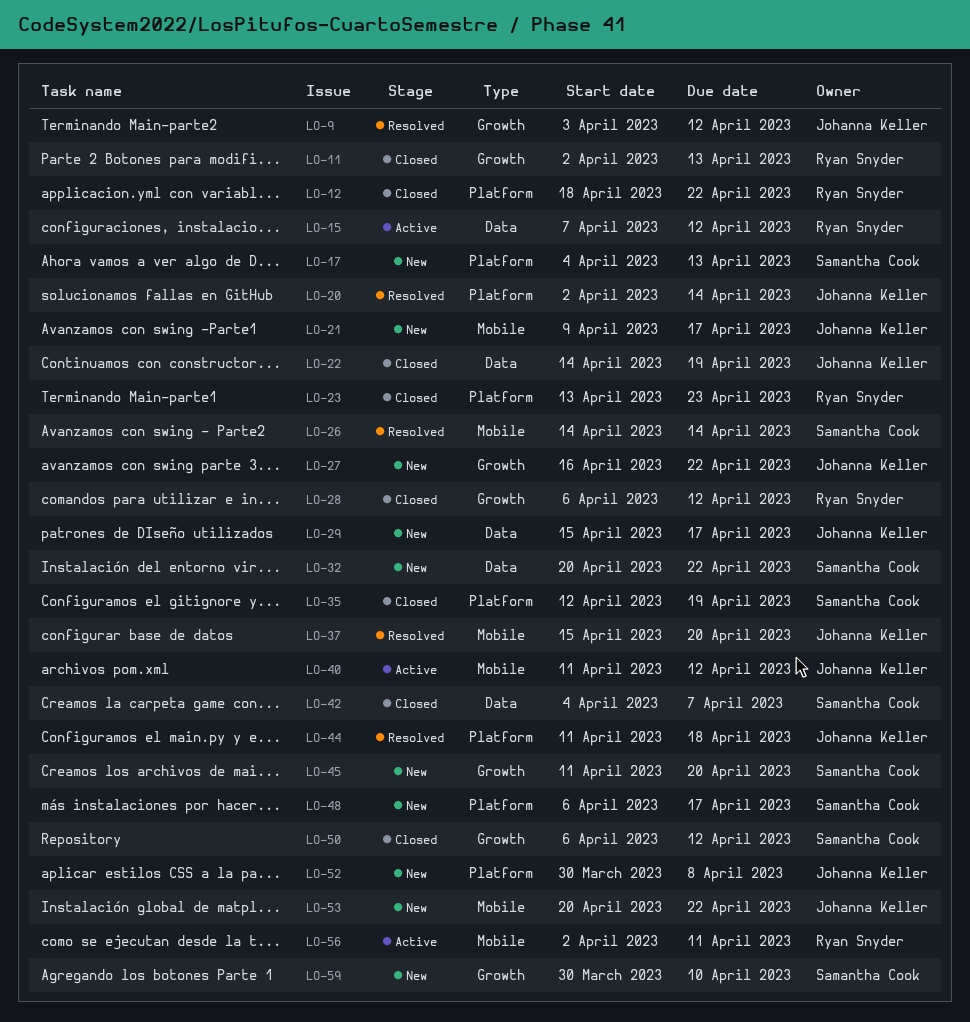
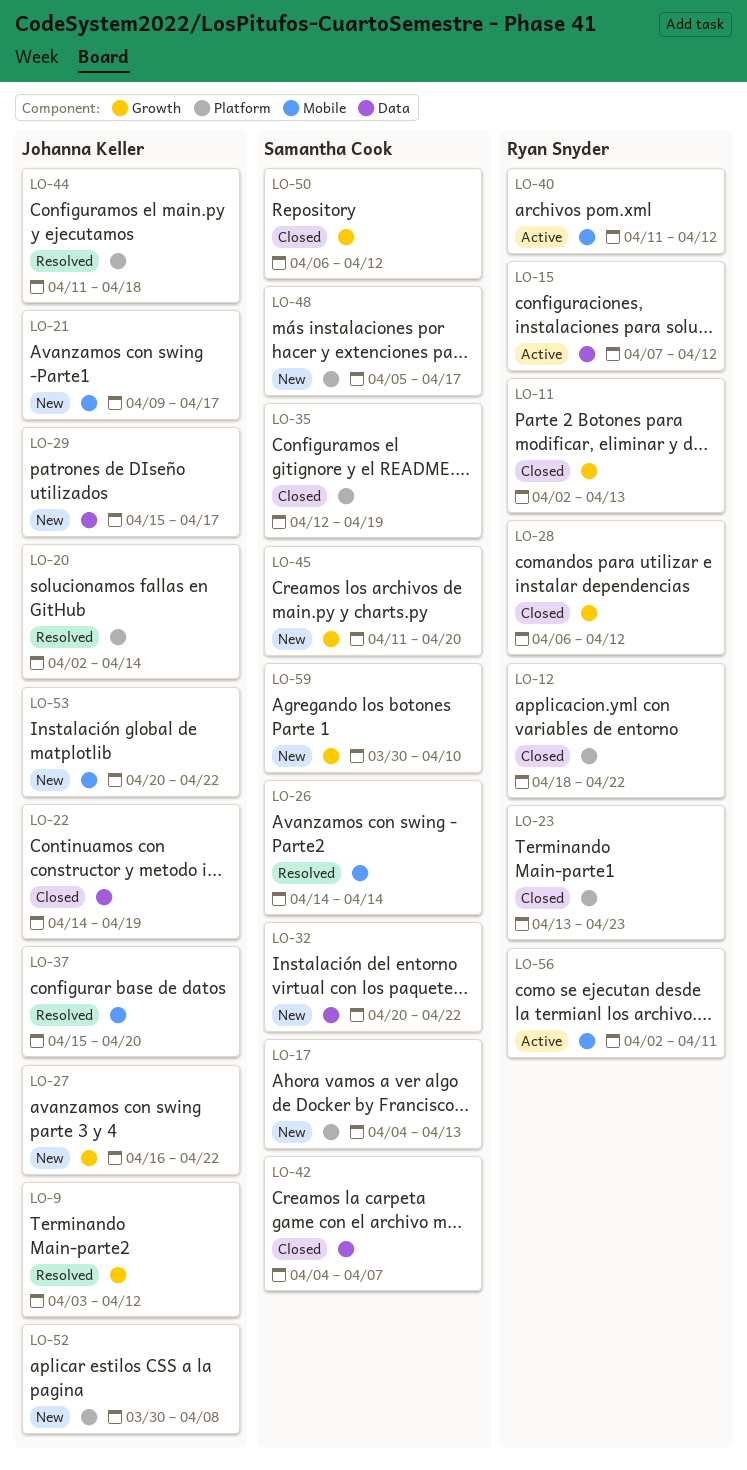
LO-40, owner: Johanna Keller -> Ryan Snyder
LO-48, start: Apr 6 -> Apr 5

